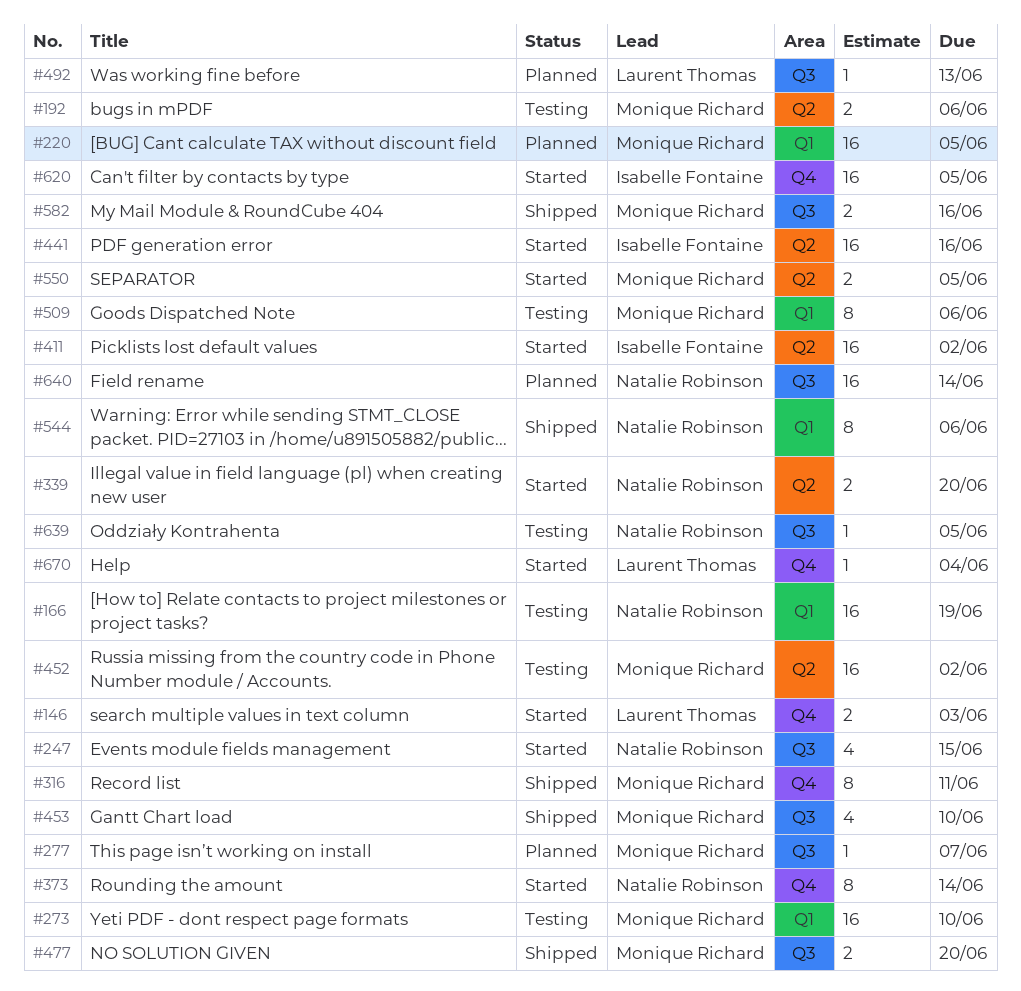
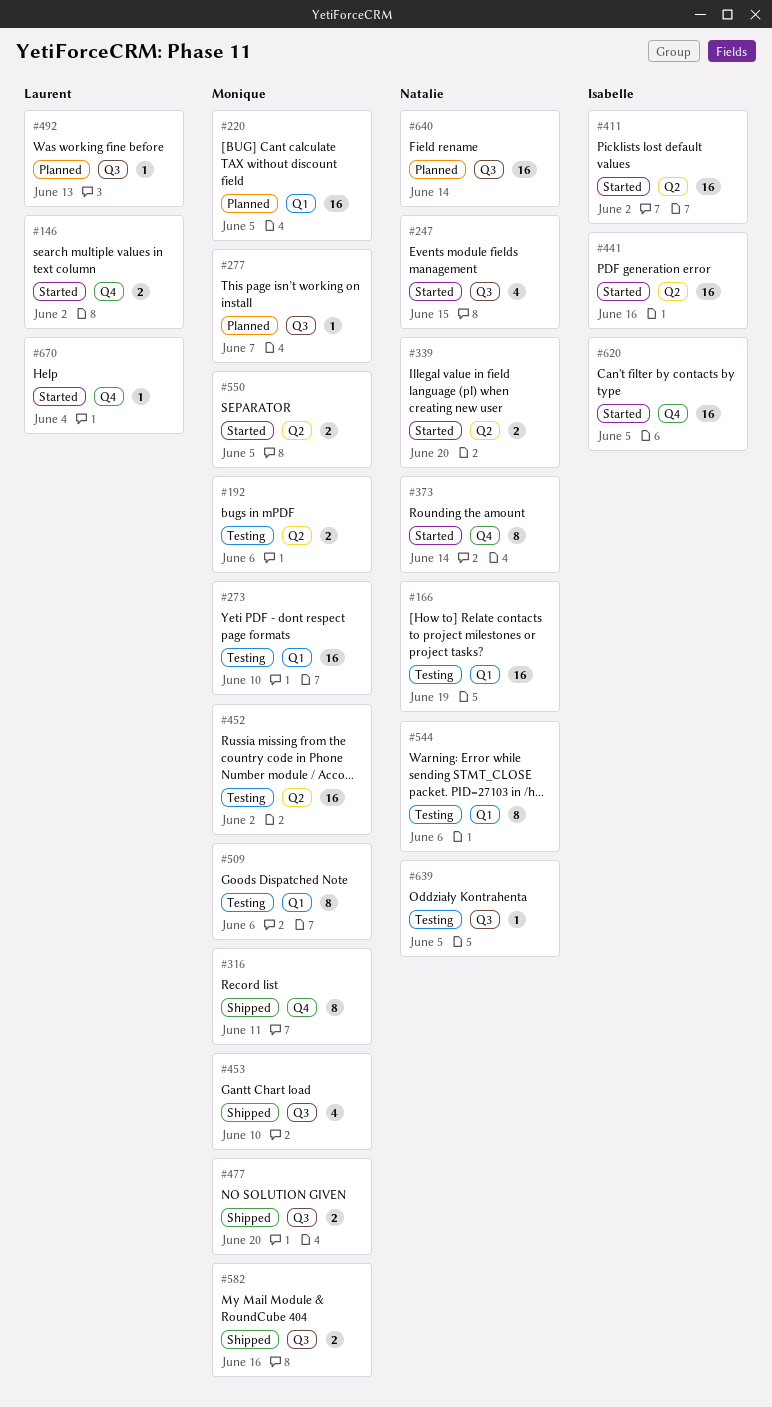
#146, due: Jun 3 -> Jun 2
#544, status: Shipped -> Testing

